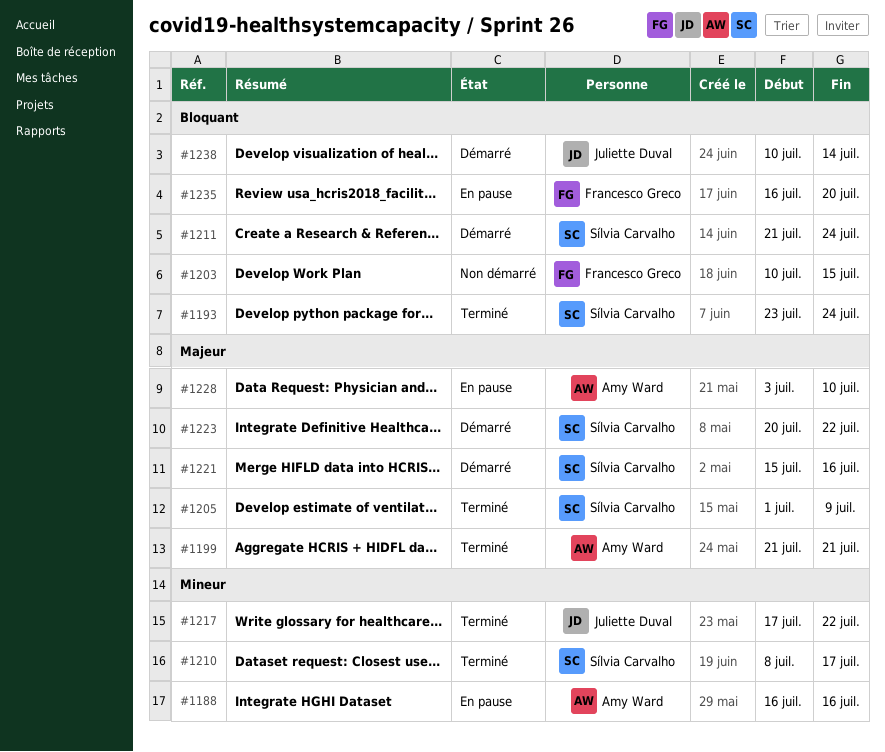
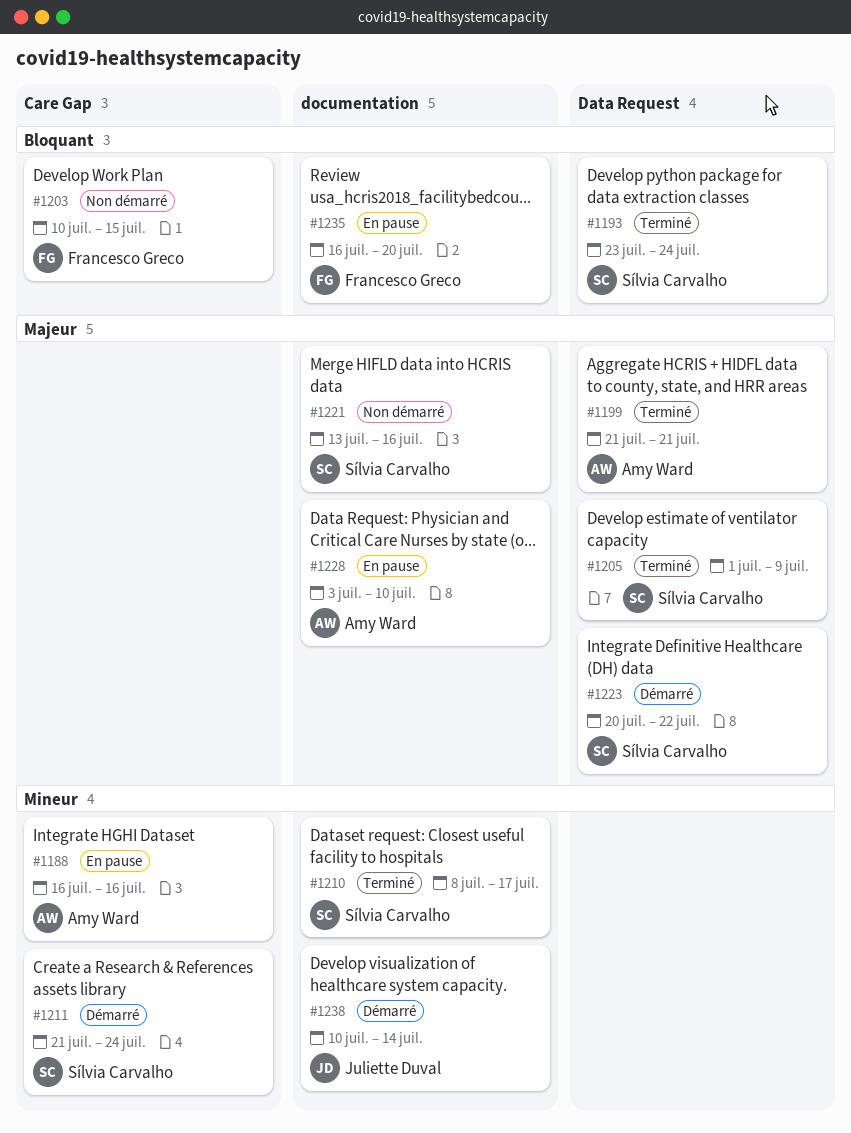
#1211, priority: Bloquant -> Mineur
#1217: present -> none
#1221, status: Démarré -> Non démarré
#1221, start: Jul 15 -> Jul 13
#1238, priority: Bloquant -> Mineur

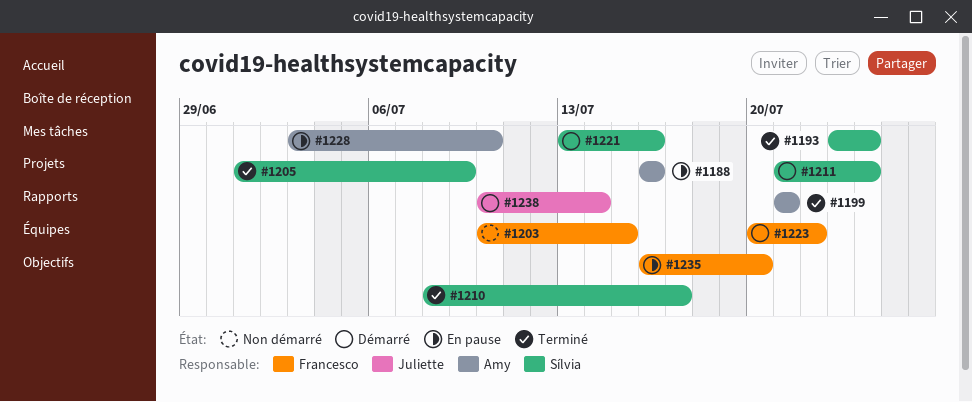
#1221, status: Non démarré -> Démarré
#1223, owner: Sílvia Carvalho -> Francesco Greco

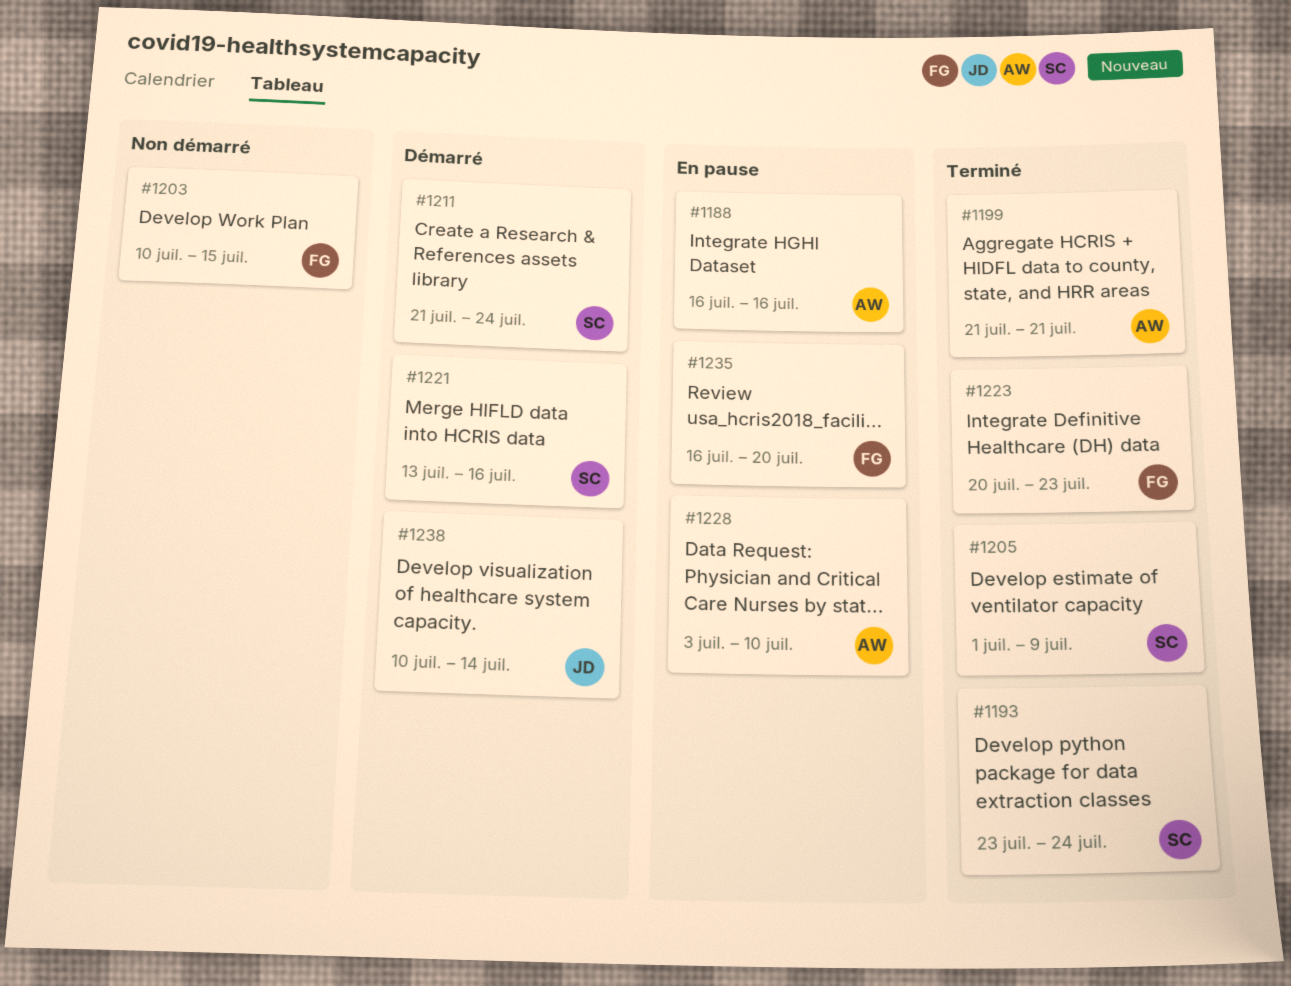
#1210: present -> none
#1223, status: Démarré -> Terminé
#1223, due: Jul 22 -> Jul 23

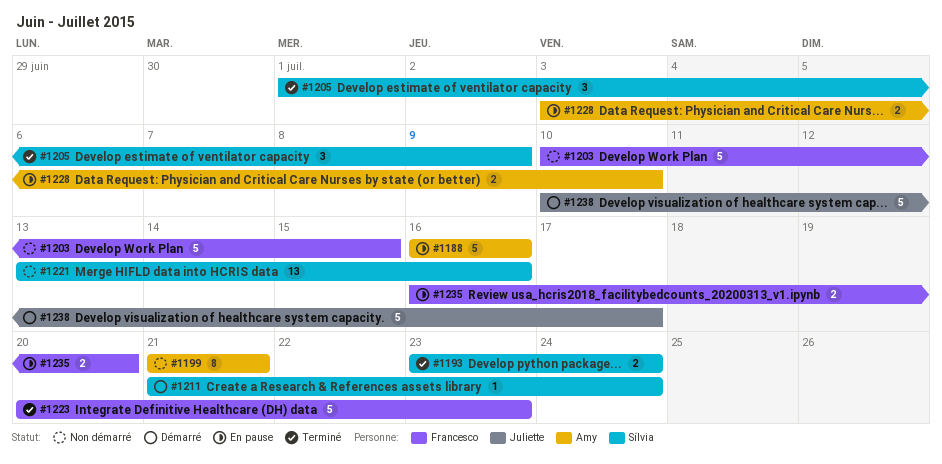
#1199, status: Terminé -> Non démarré
#1221, status: Démarré -> Non démarré
#1238, due: Jul 14 -> Jul 17

